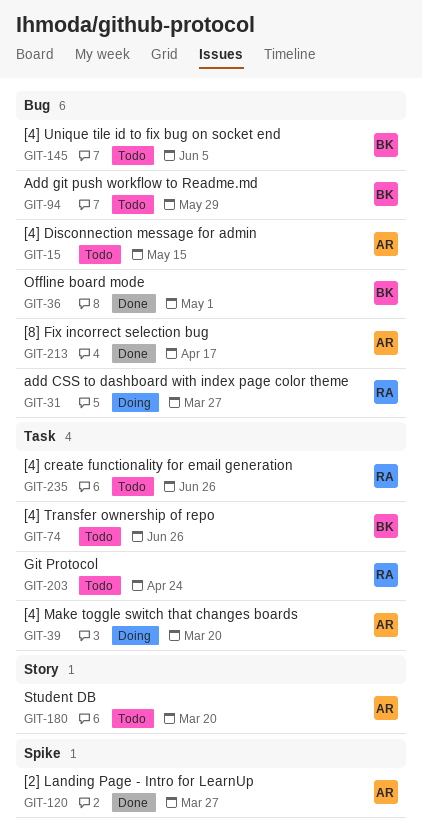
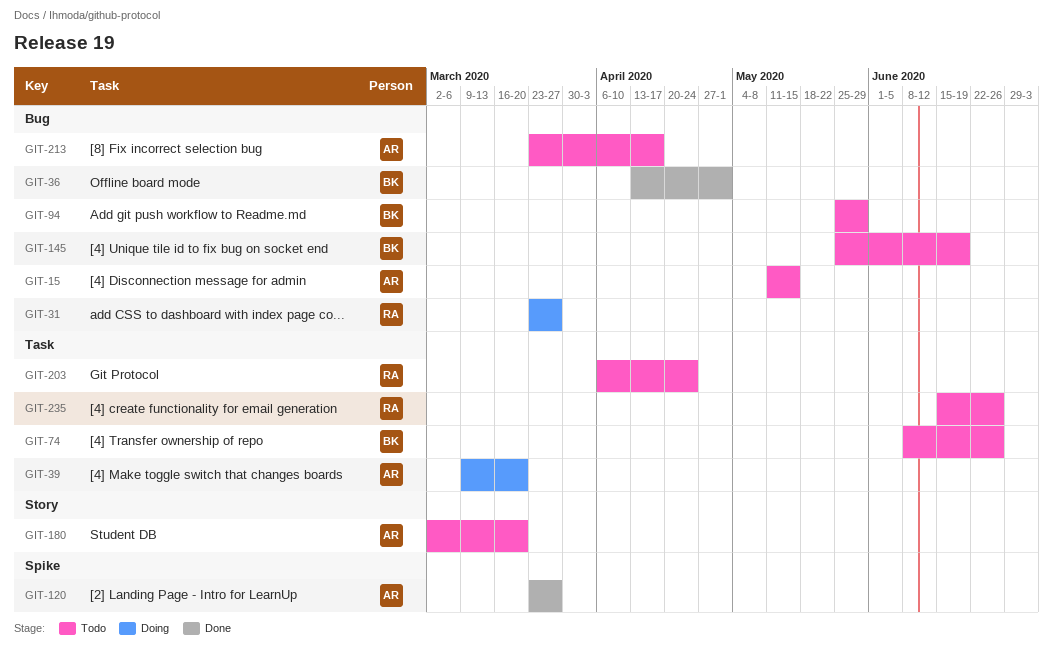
GIT-145, due: Jun 5 -> Jun 19
GIT-213, status: Done -> Todo

